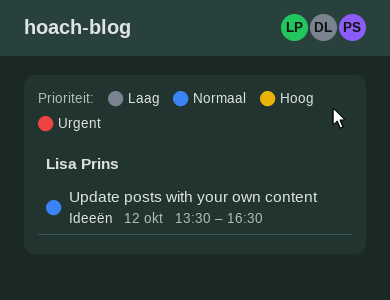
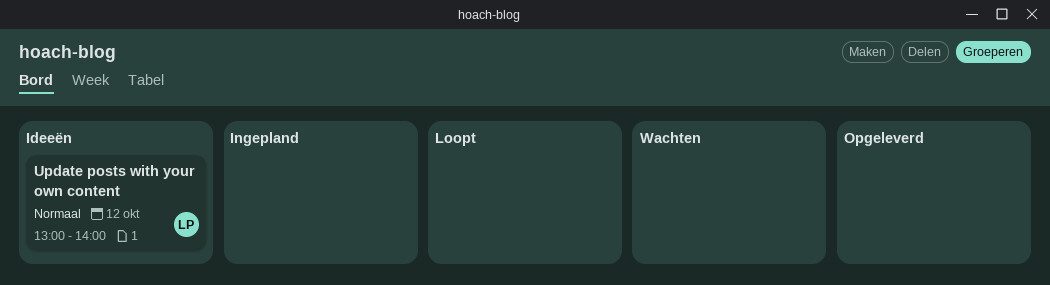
Update posts with your own content, begins: 13:30 -> 13:00
Update posts with your own content, ends: 16:30 -> 14:00

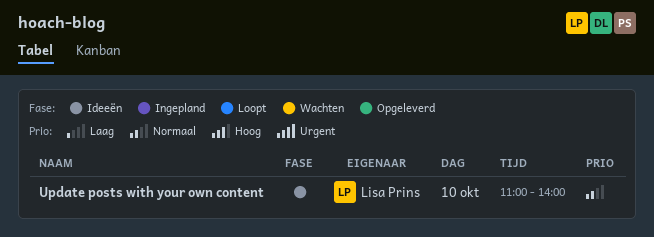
Update posts with your own content, day: Oct 12 -> Oct 10
Update posts with your own content, begins: 13:00 -> 11:00

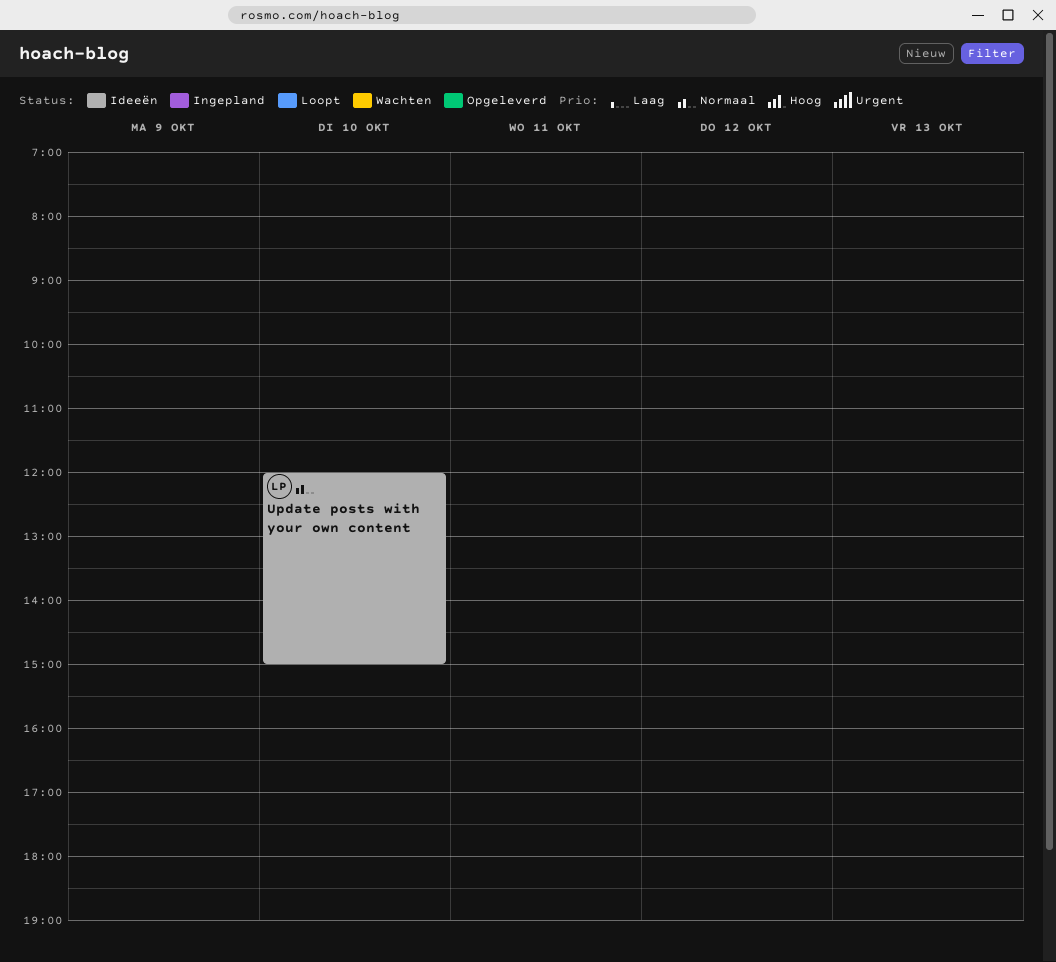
Update posts with your own content, begins: 11:00 -> 12:00
Update posts with your own content, ends: 14:00 -> 15:00

